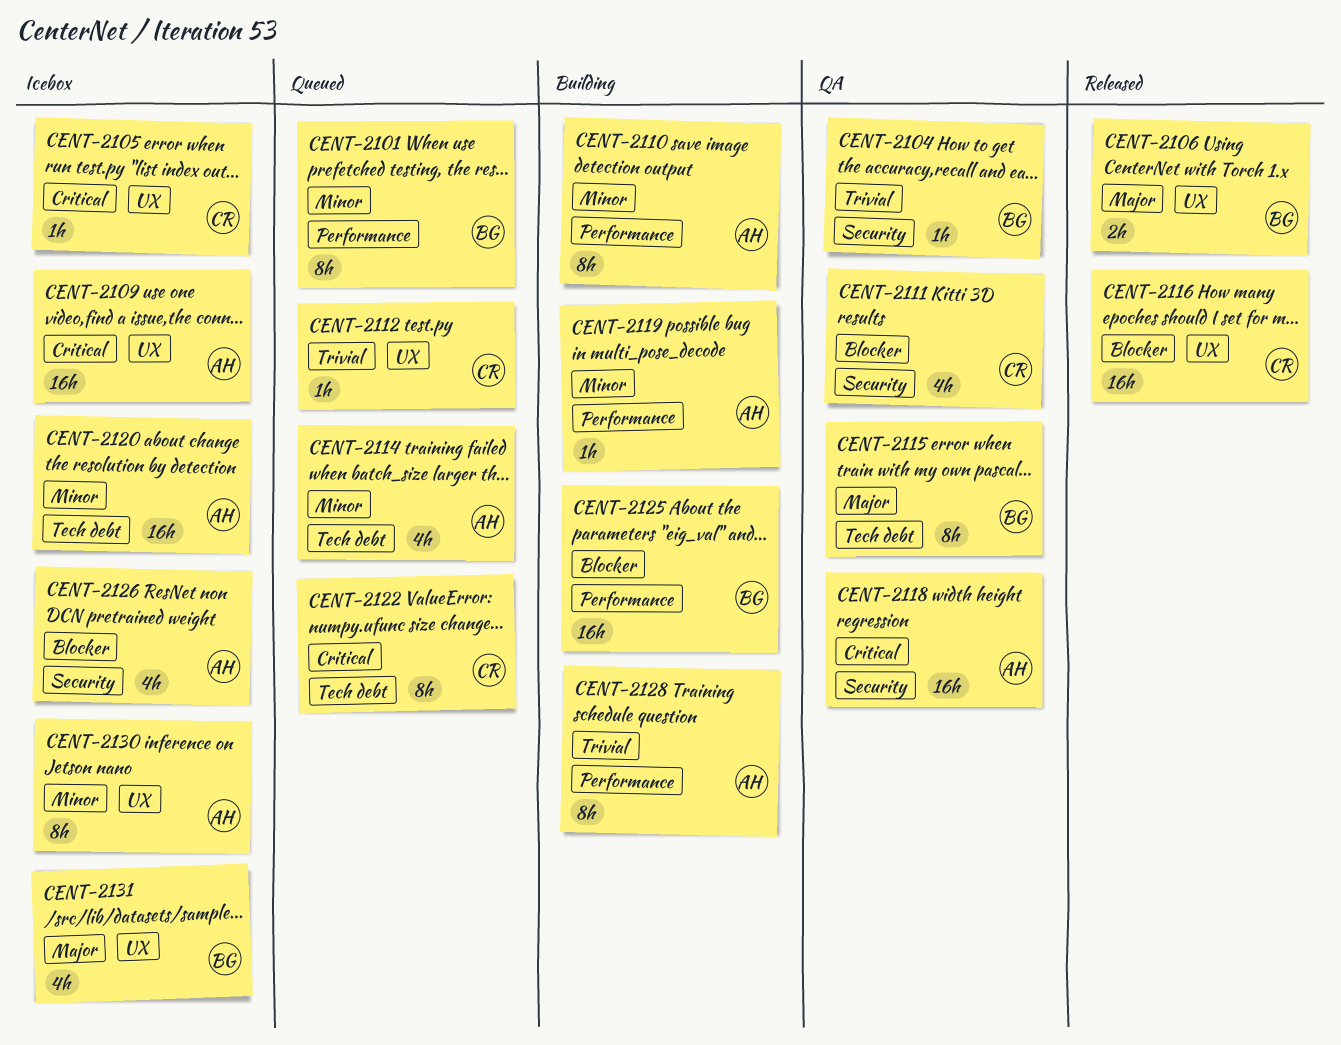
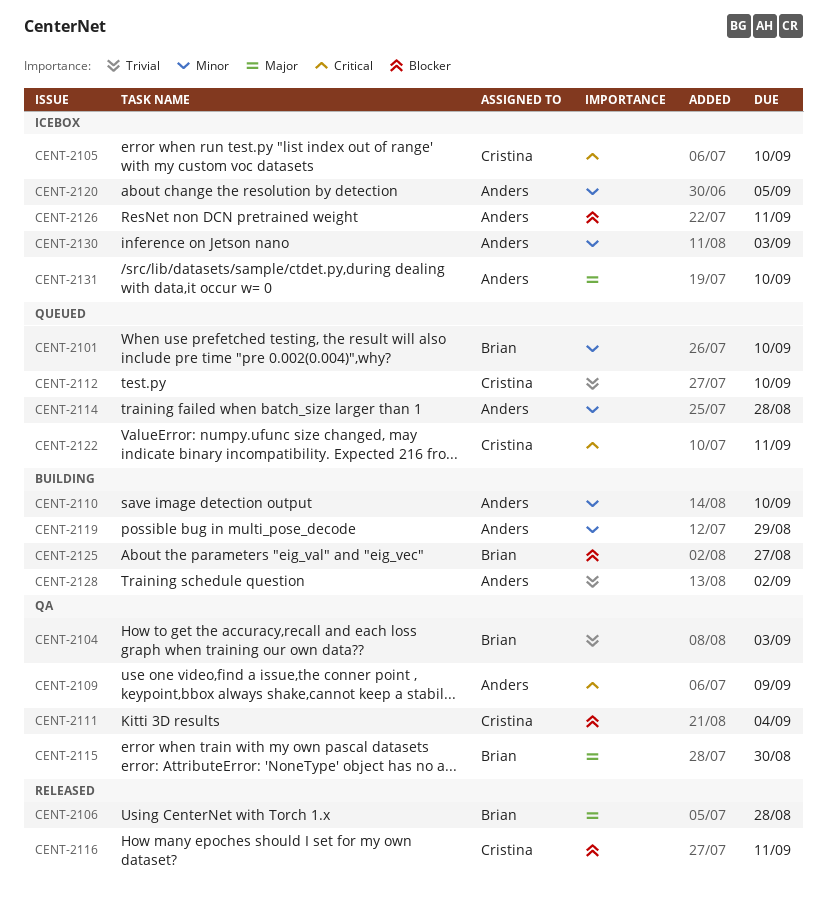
CENT-2109, status: Icebox -> QA
CENT-2118: present -> none
CENT-2131, owner: Brian -> Anders

